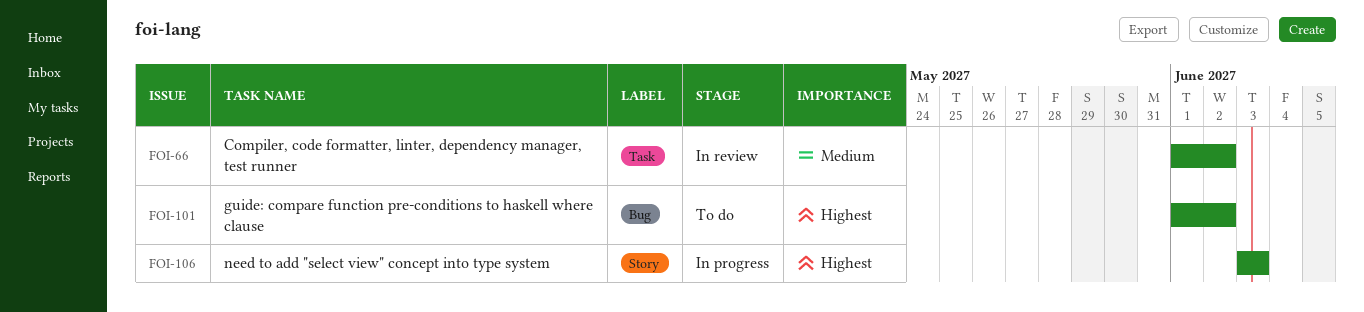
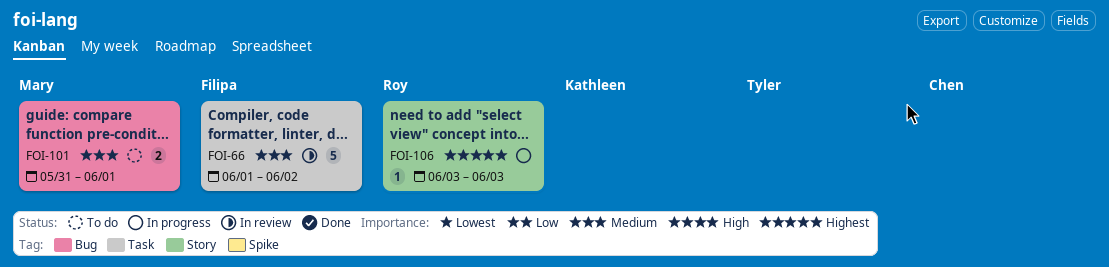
FOI-101, priority: Highest -> Medium
FOI-101, start: Jun 1 -> May 31
FOI-101, due: Jun 2 -> Jun 1

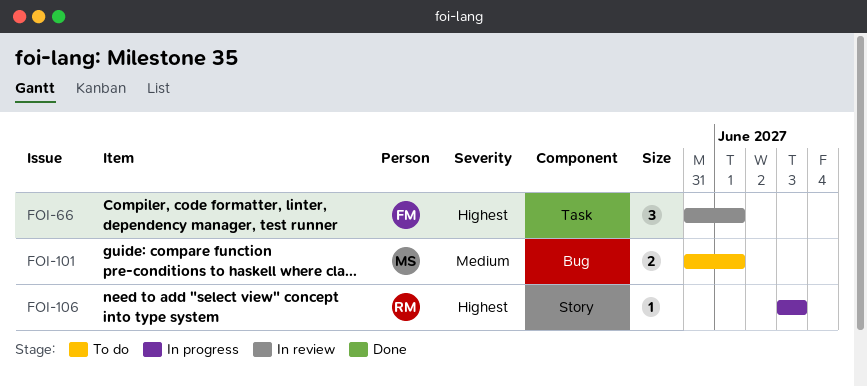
FOI-66, priority: Medium -> Highest
FOI-66, estimate: 5 -> 3
FOI-66, start: Jun 1 -> May 31
FOI-66, due: Jun 2 -> Jun 1

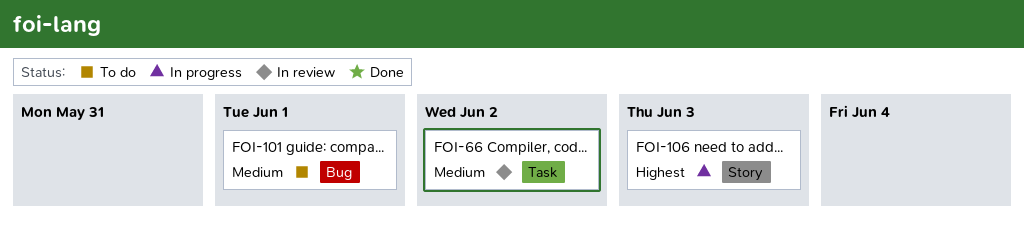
FOI-66, priority: Highest -> Medium
FOI-66, due: Jun 1 -> Jun 2

